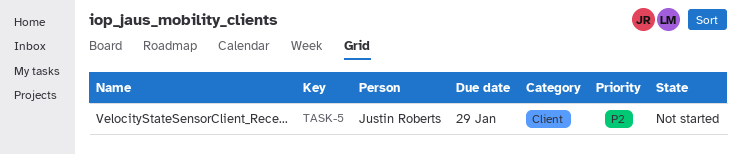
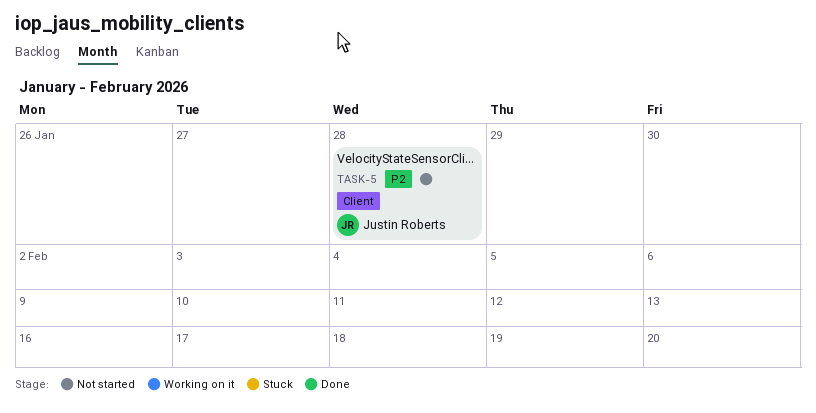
TASK-5, due: Jan 29 -> Jan 28

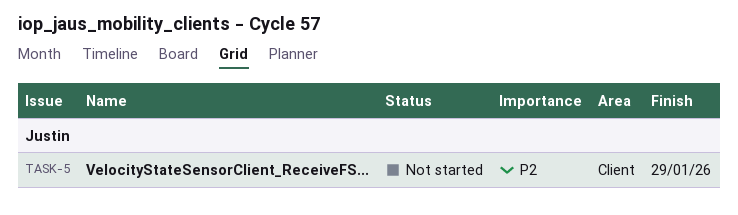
TASK-5, due: Jan 28 -> Jan 29

